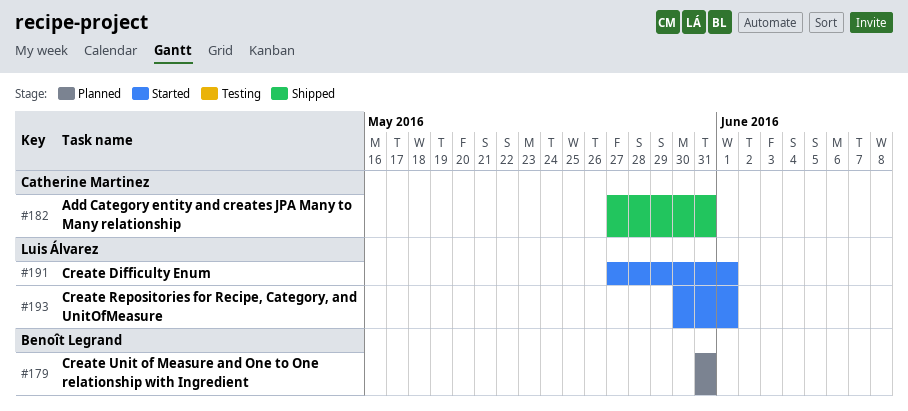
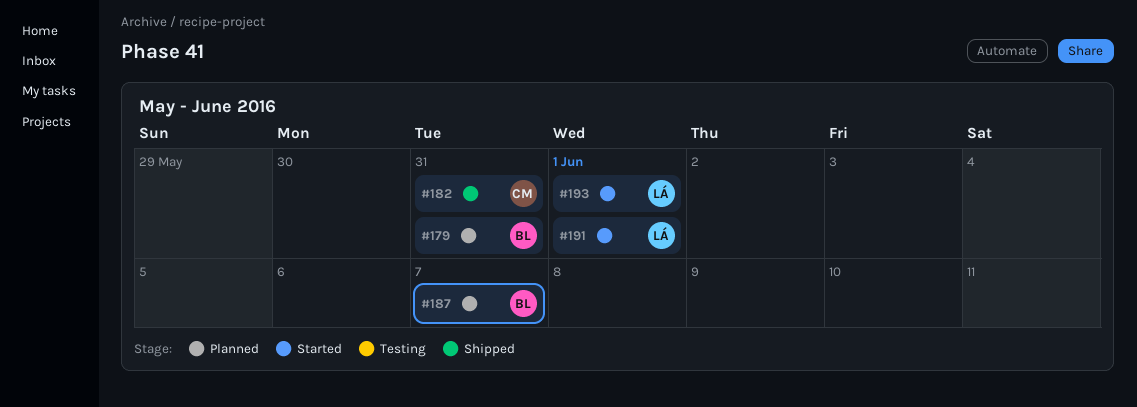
#187: none -> present

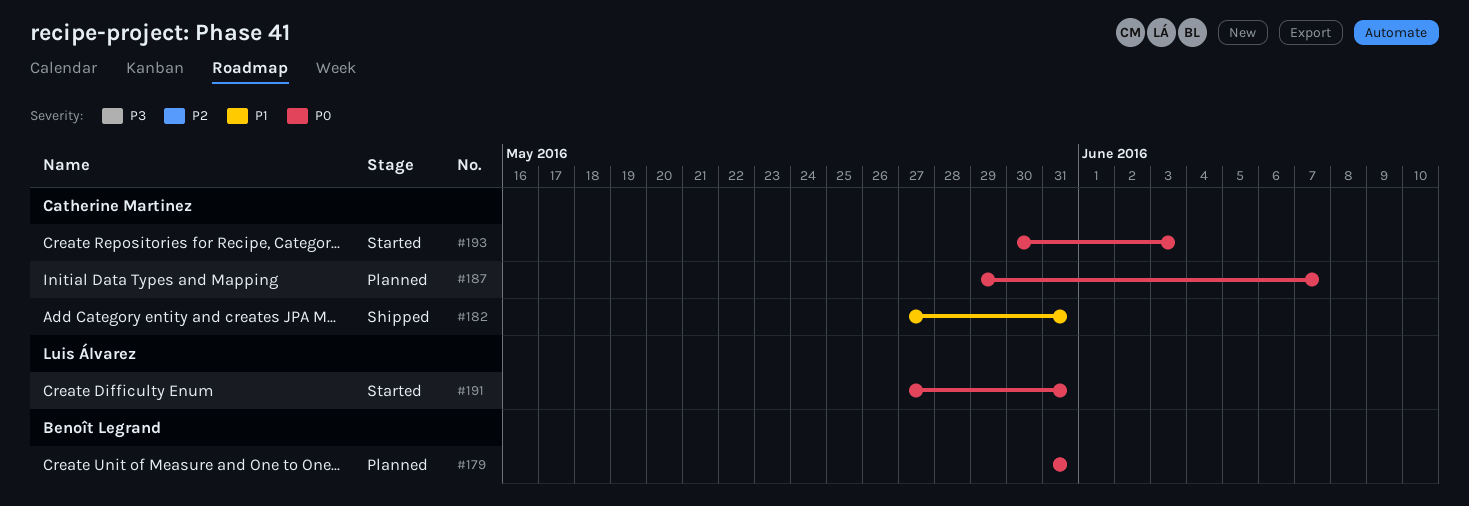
#187, owner: Benoît Legrand -> Catherine Martinez
#191, due: Jun 1 -> May 31
#193, owner: Luis Álvarez -> Catherine Martinez
#193, due: Jun 1 -> Jun 3

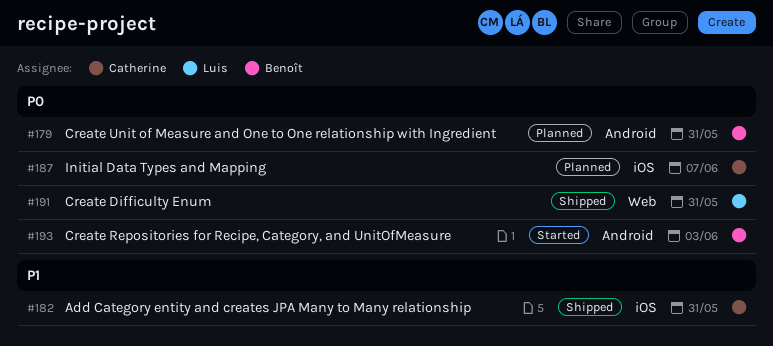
#191, status: Started -> Shipped
#193, owner: Catherine Martinez -> Benoît Legrand

